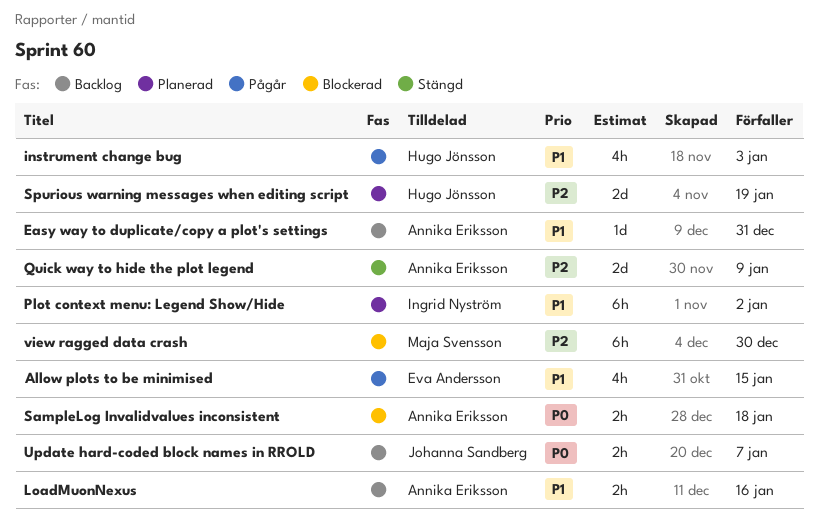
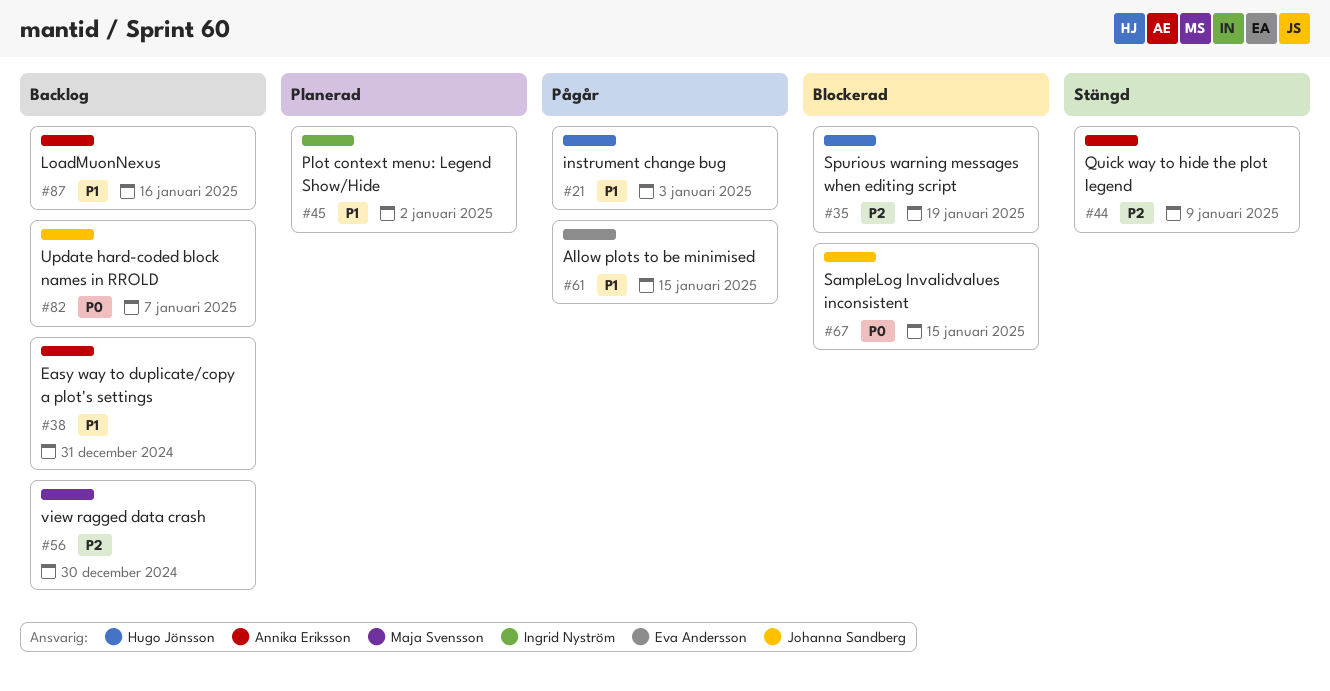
SampleLog Invalidvalues inconsistent, owner: Annika Eriksson -> Johanna Sandberg
SampleLog Invalidvalues inconsistent, due: Jan 18 -> Jan 15
Spurious warning messages when editing script, status: Planerad -> Blockerad
view ragged data crash, status: Blockerad -> Backlog

